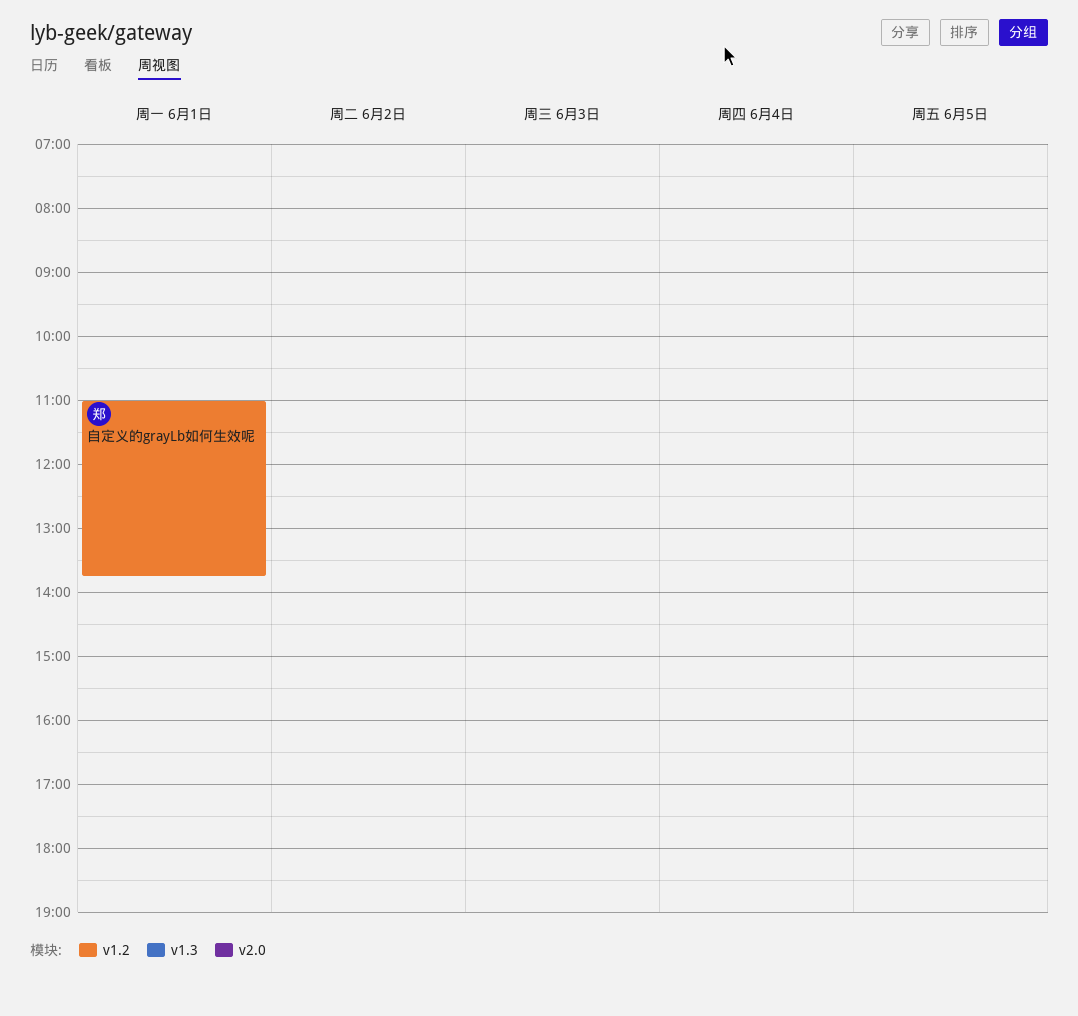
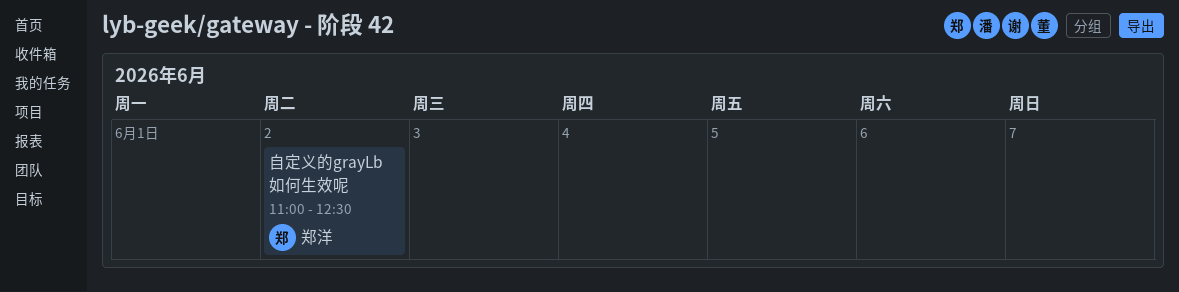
自定义的grayLb如何生效呢, day: Jun 1 -> Jun 2
自定义的grayLb如何生效呢, ends: 13:45 -> 12:30

